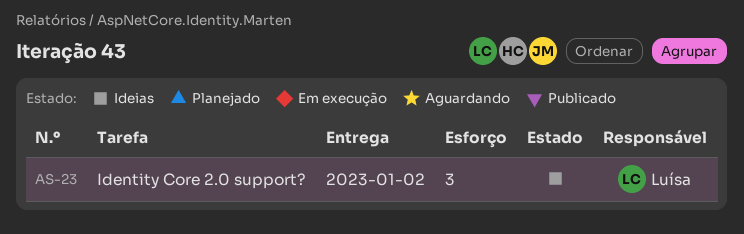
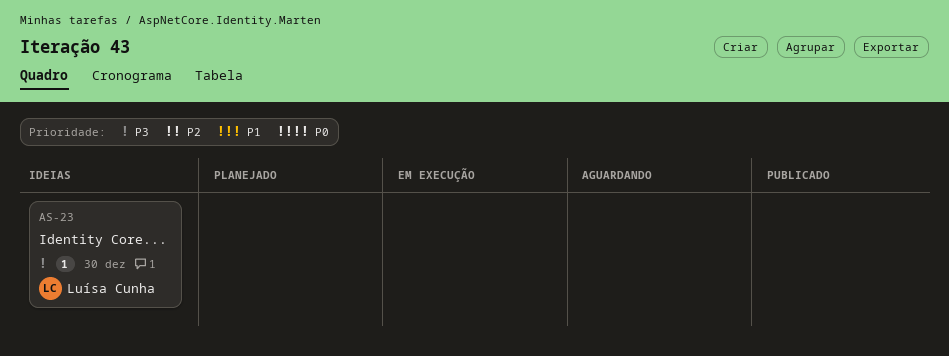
AS-23, estimate: 3 -> 1
AS-23, due: Jan 2 -> Dec 30

